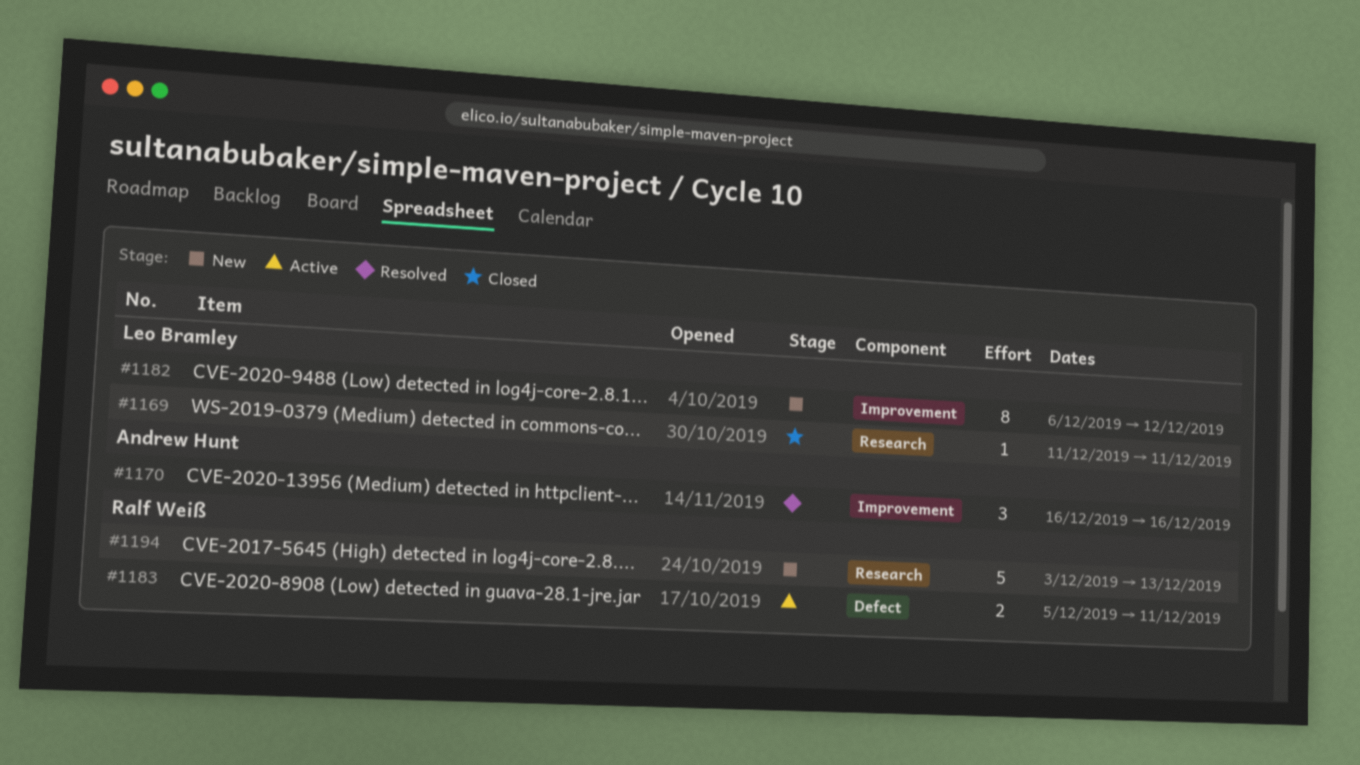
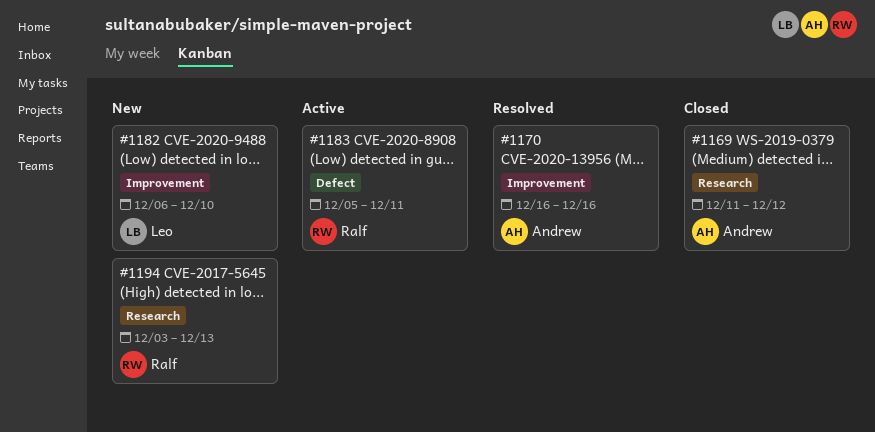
#1169, owner: Leo Bramley -> Andrew Hunt
#1169, due: Dec 11 -> Dec 12
#1182, due: Dec 12 -> Dec 10

